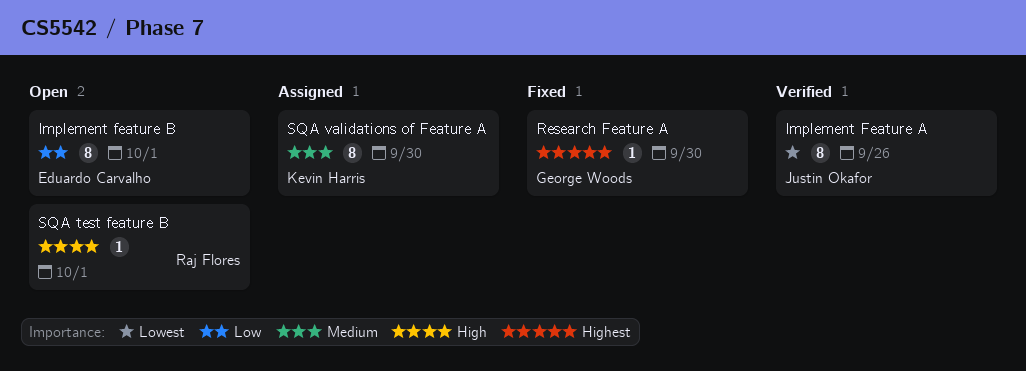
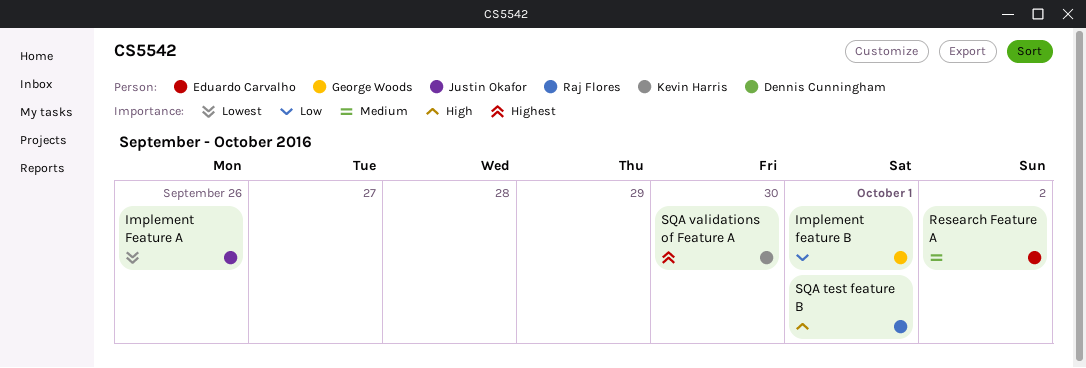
Implement feature B, owner: Eduardo Carvalho -> George Woods
Research Feature A, owner: George Woods -> Eduardo Carvalho
Research Feature A, priority: Highest -> Medium
Research Feature A, due: Sep 30 -> Oct 2
SQA validations of Feature A, priority: Medium -> Highest

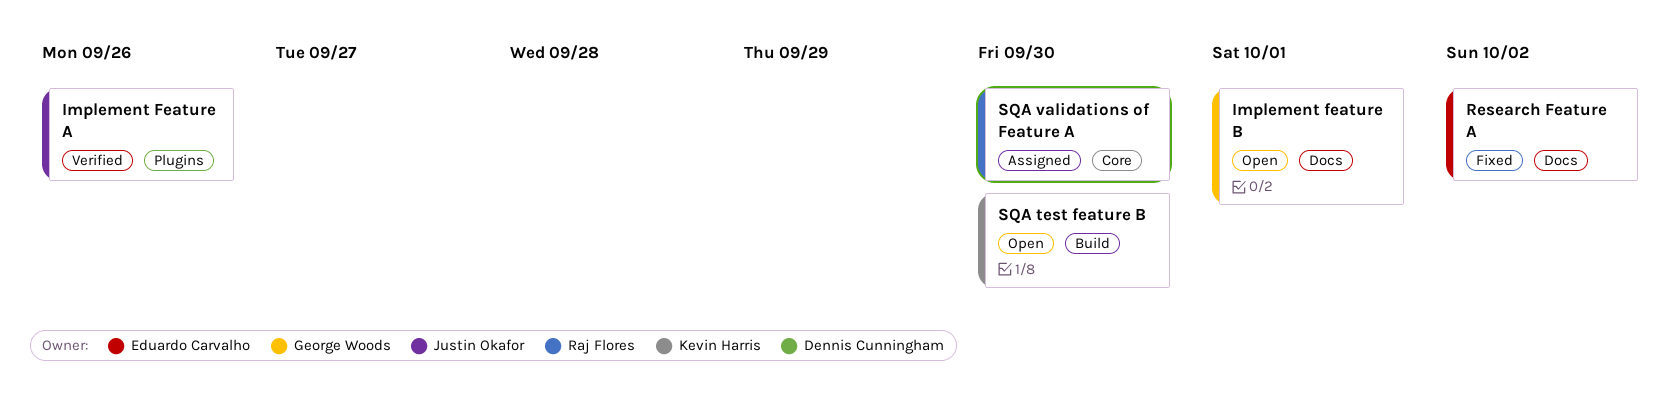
SQA test feature B, owner: Raj Flores -> Kevin Harris
SQA test feature B, due: Oct 1 -> Sep 30
SQA validations of Feature A, owner: Kevin Harris -> Raj Flores

